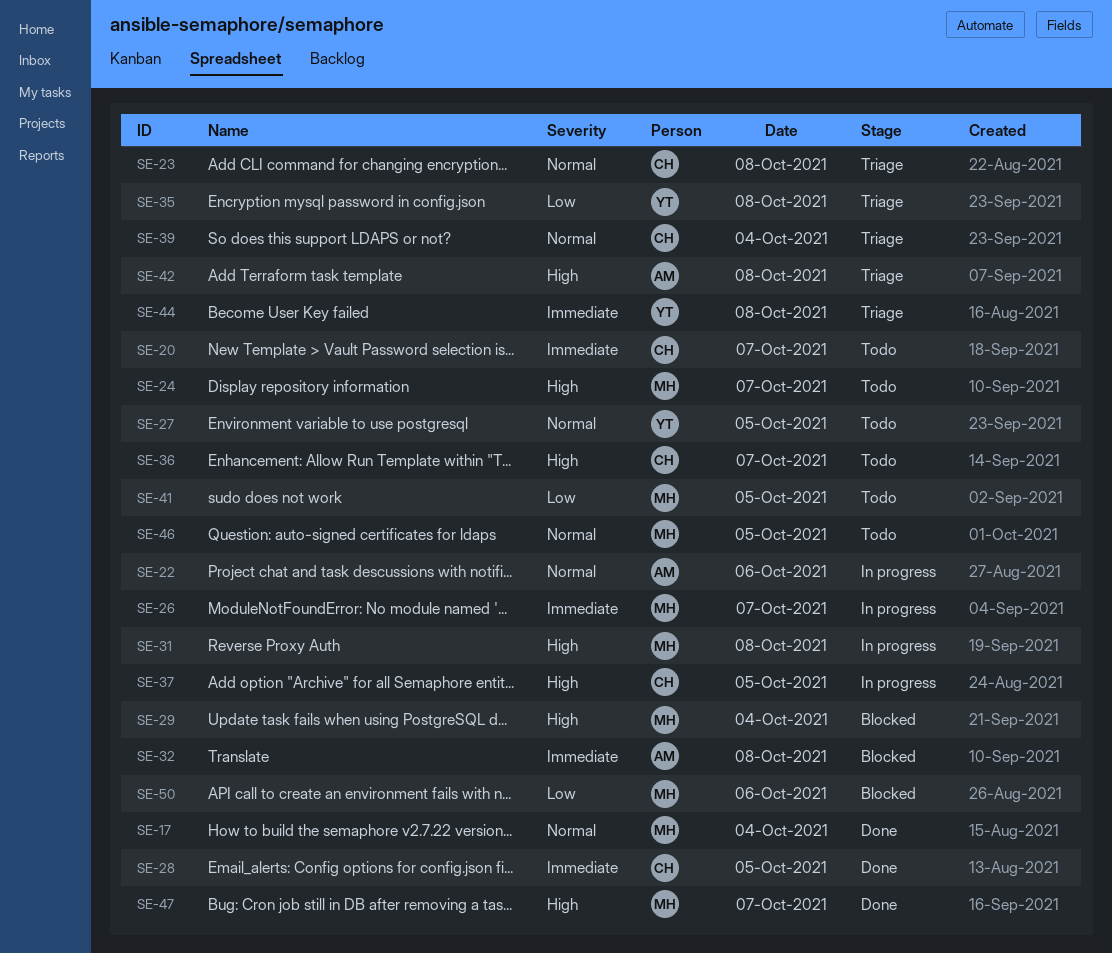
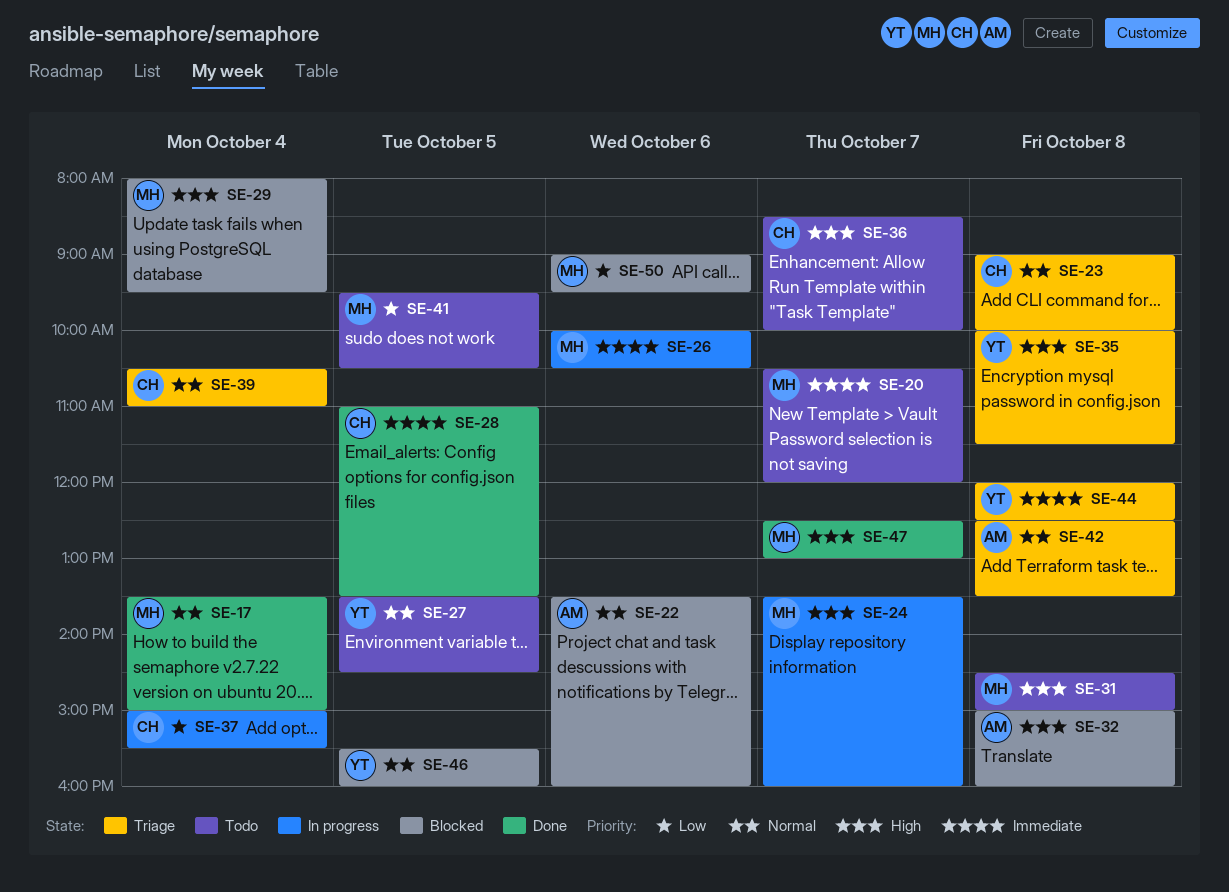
SE-20, owner: CH -> MH
SE-22, status: In progress -> Blocked
SE-24, status: Todo -> In progress
SE-26, day: Oct 7 -> Oct 6
SE-31, status: In progress -> Todo
SE-32, priority: Immediate -> High
SE-35, priority: Low -> High
SE-37, priority: High -> Low
SE-37, day: Oct 5 -> Oct 4
SE-42, priority: High -> Normal
SE-46, status: Todo -> Blocked
SE-46, owner: MH -> YT

